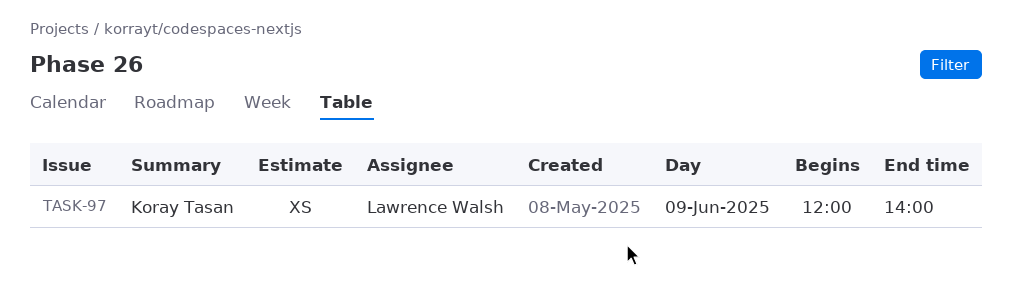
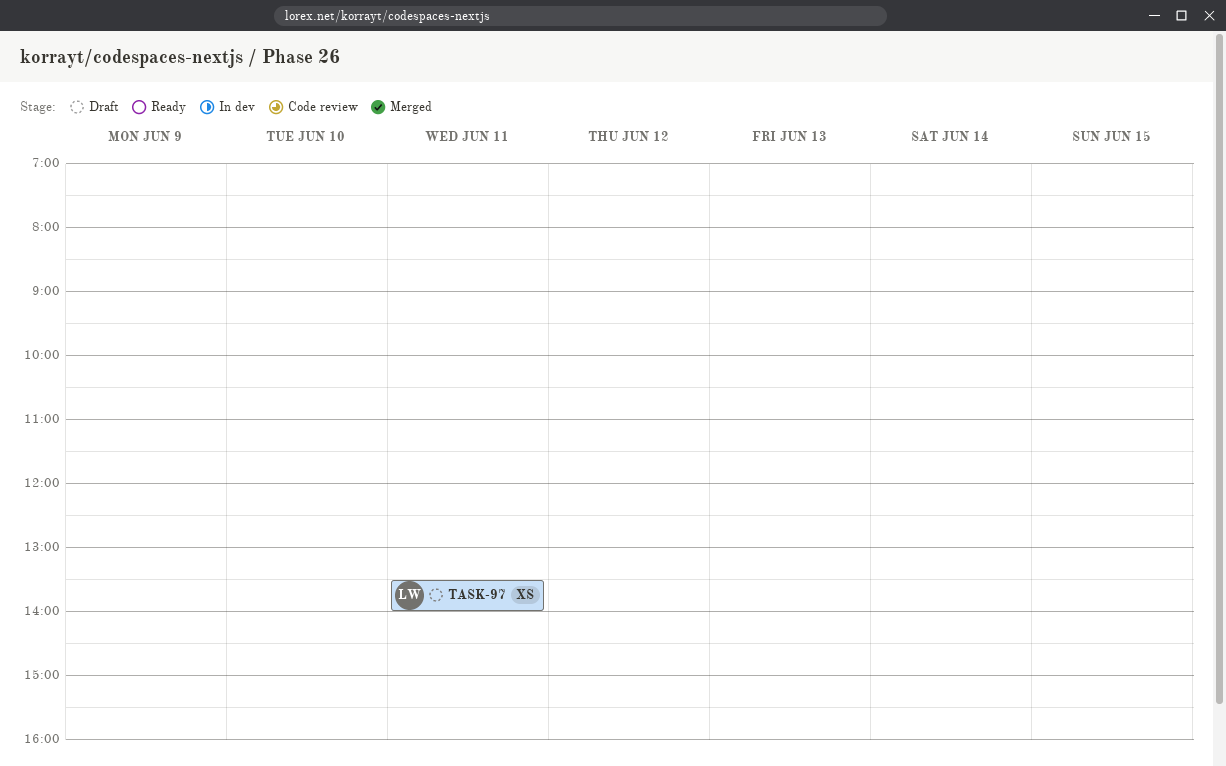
TASK-97, day: Jun 9 -> Jun 11
TASK-97, begins: 12:00 -> 13:30

